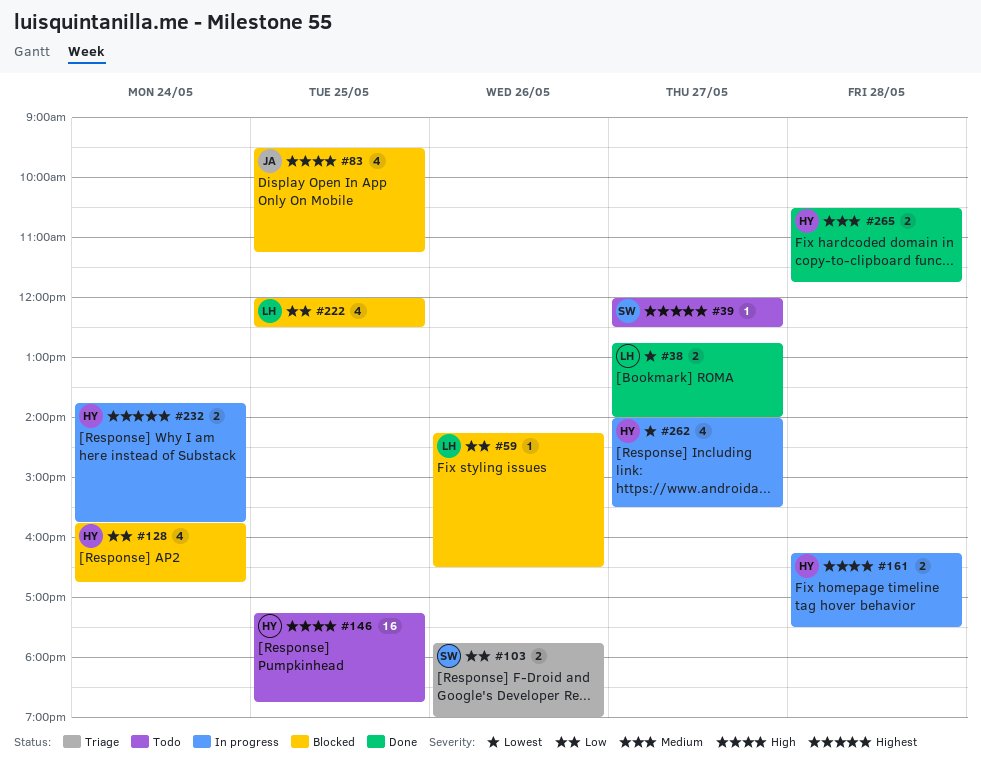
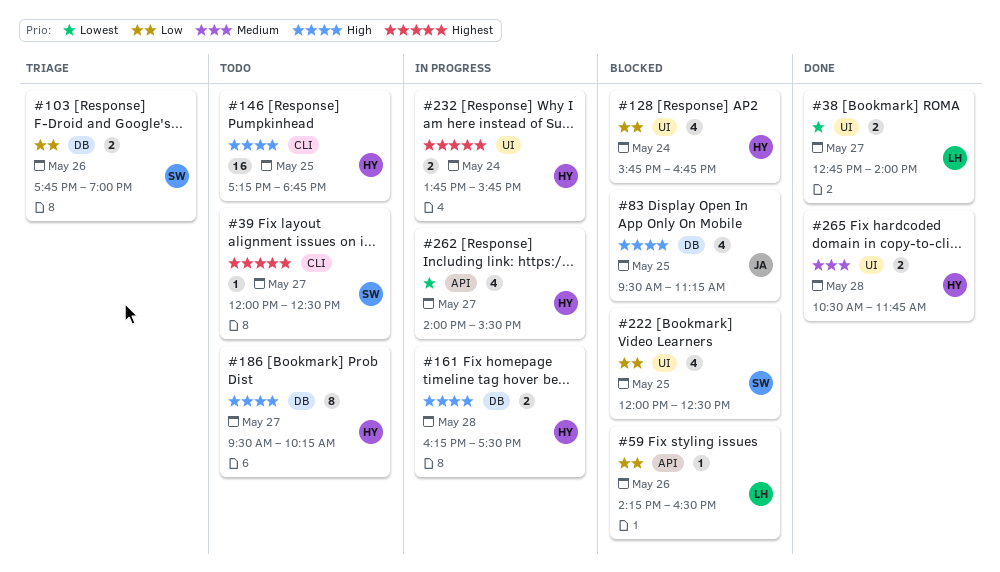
#186: none -> present
#222, owner: LH -> SW

